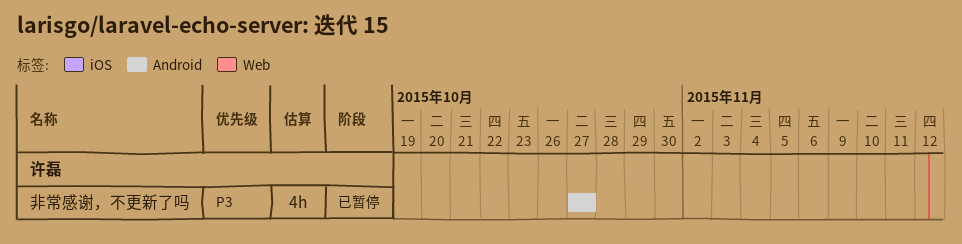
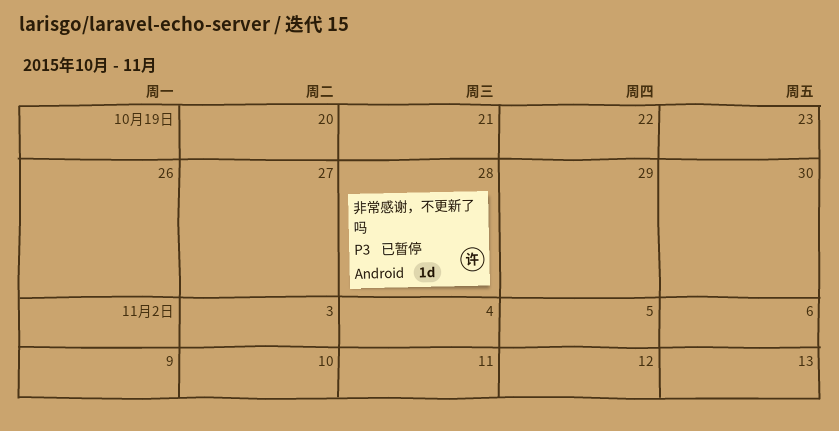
非常感谢，不更新了吗, estimate: 4h -> 1d
非常感谢，不更新了吗, due: Oct 27 -> Oct 28

